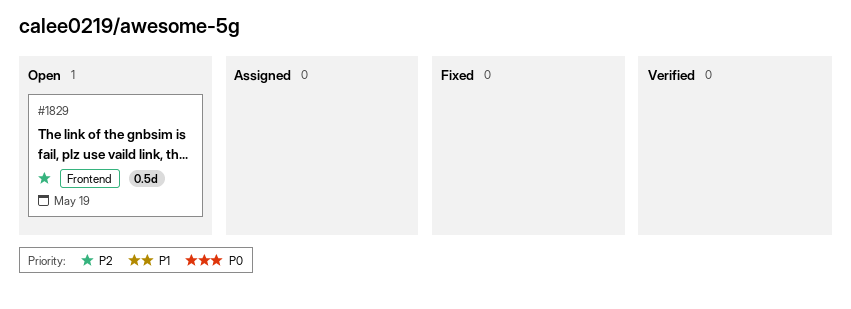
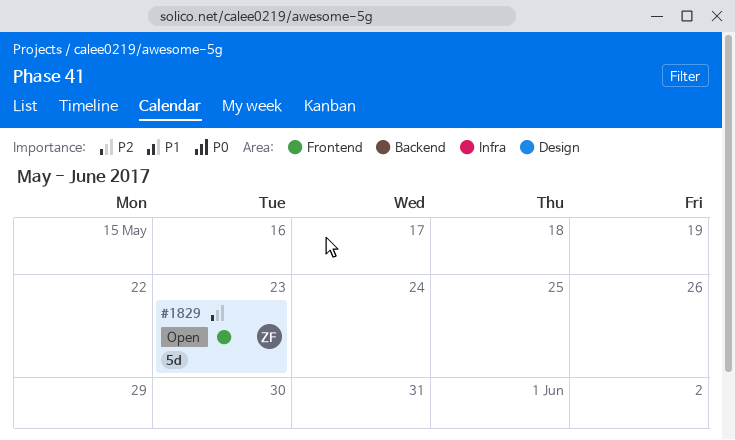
#1829, estimate: 0.5d -> 5d
#1829, due: May 19 -> May 23

